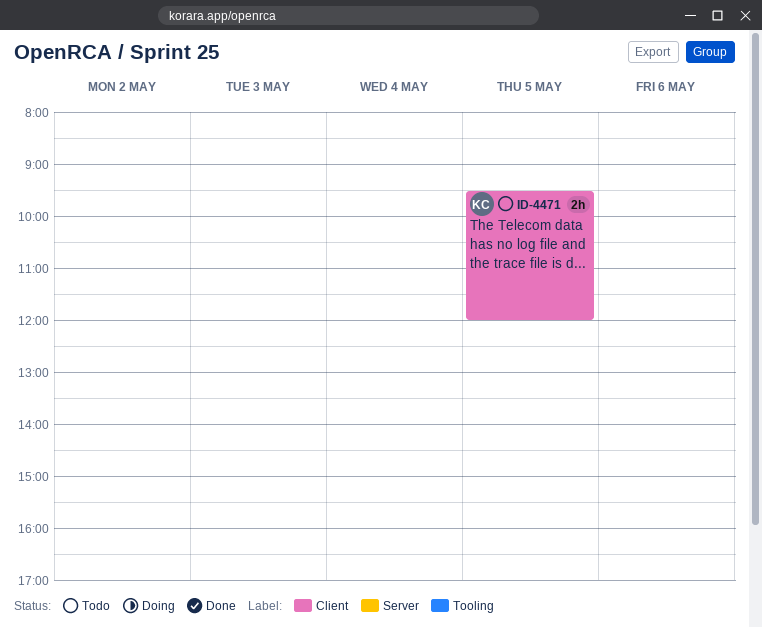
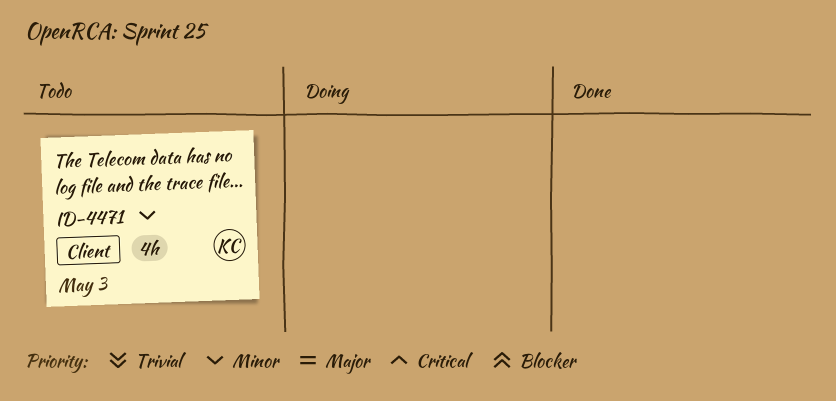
ID-4471, estimate: 2h -> 4h
ID-4471, day: May 5 -> May 3

